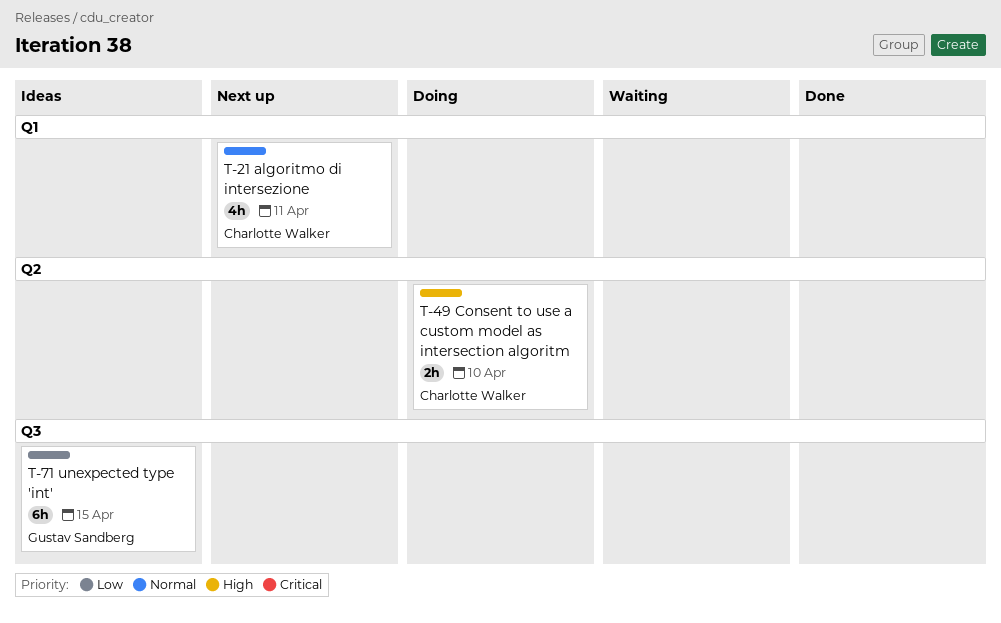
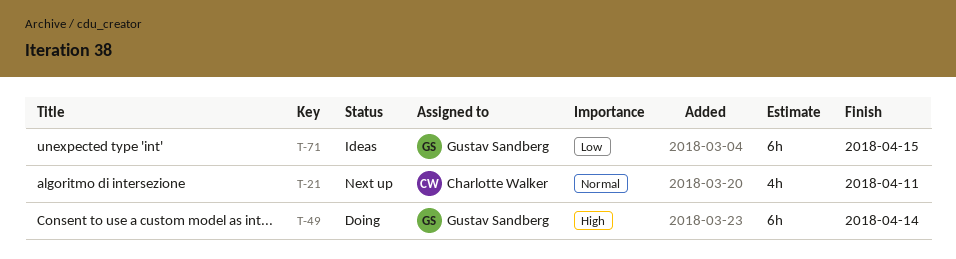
T-49, owner: Charlotte Walker -> Gustav Sandberg
T-49, estimate: 2h -> 6h
T-49, due: Apr 10 -> Apr 14

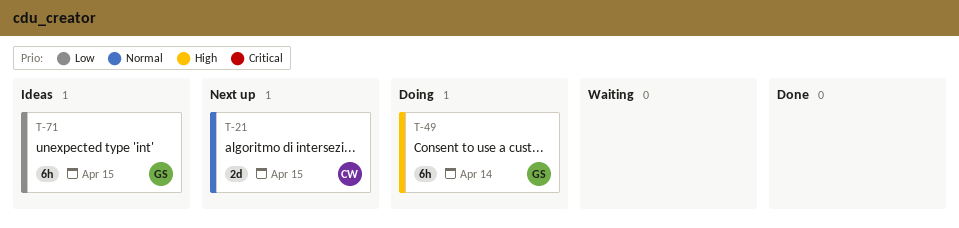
T-21, estimate: 4h -> 2d
T-21, due: Apr 11 -> Apr 15

